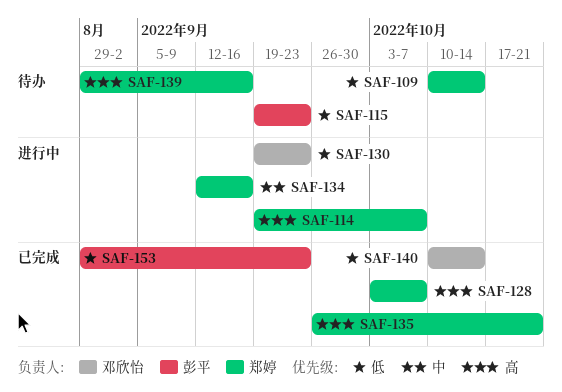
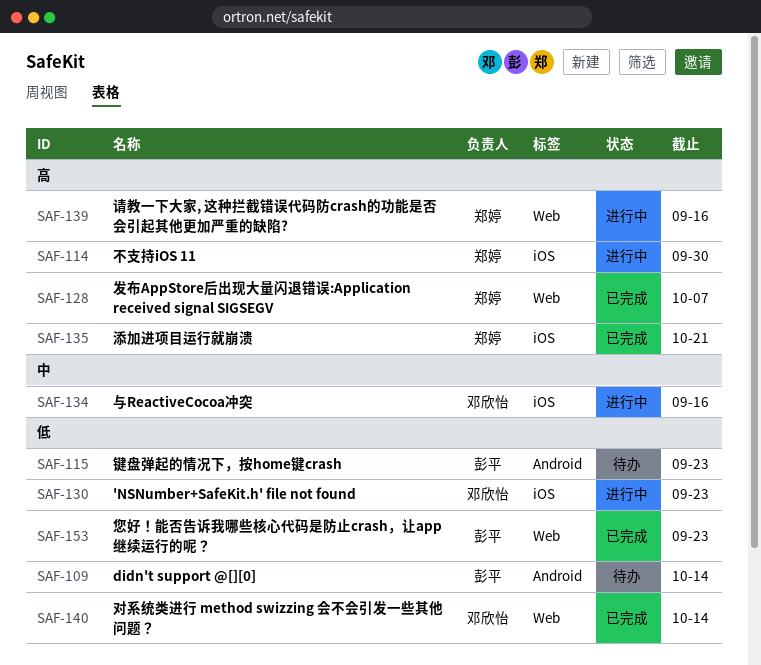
SAF-109, owner: 郑婷 -> 彭平
SAF-114, due: Oct 7 -> Sep 30
SAF-134, owner: 郑婷 -> 邓欣怡
SAF-139, status: 待办 -> 进行中

